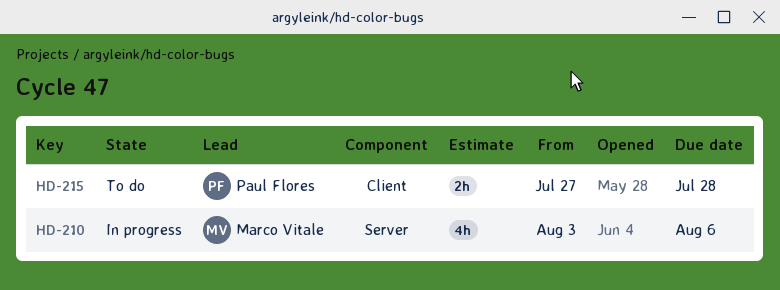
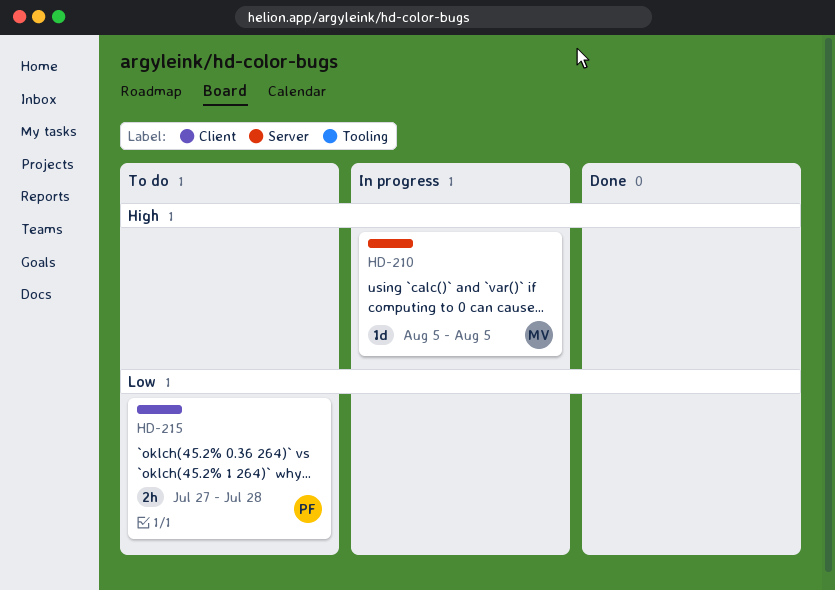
HD-210, estimate: 4h -> 1d
HD-210, start: Aug 3 -> Aug 5
HD-210, due: Aug 6 -> Aug 5

